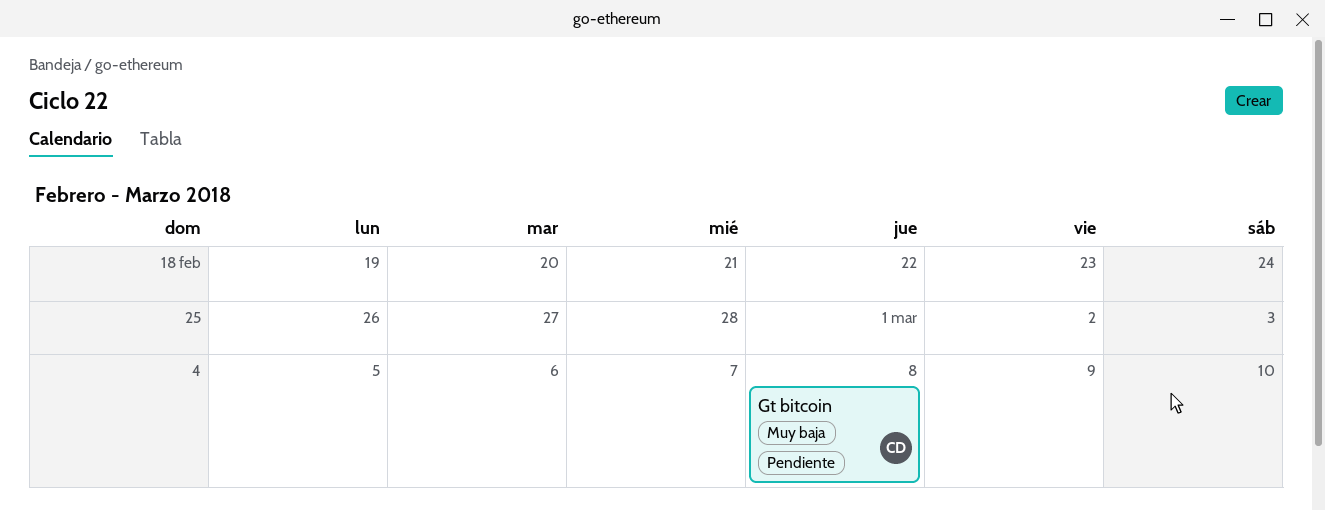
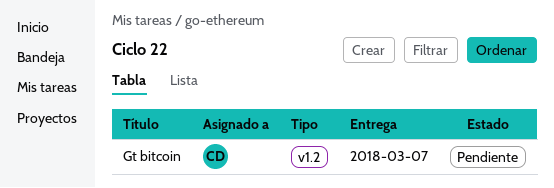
Gt bitcoin, due: Mar 8 -> Mar 7

